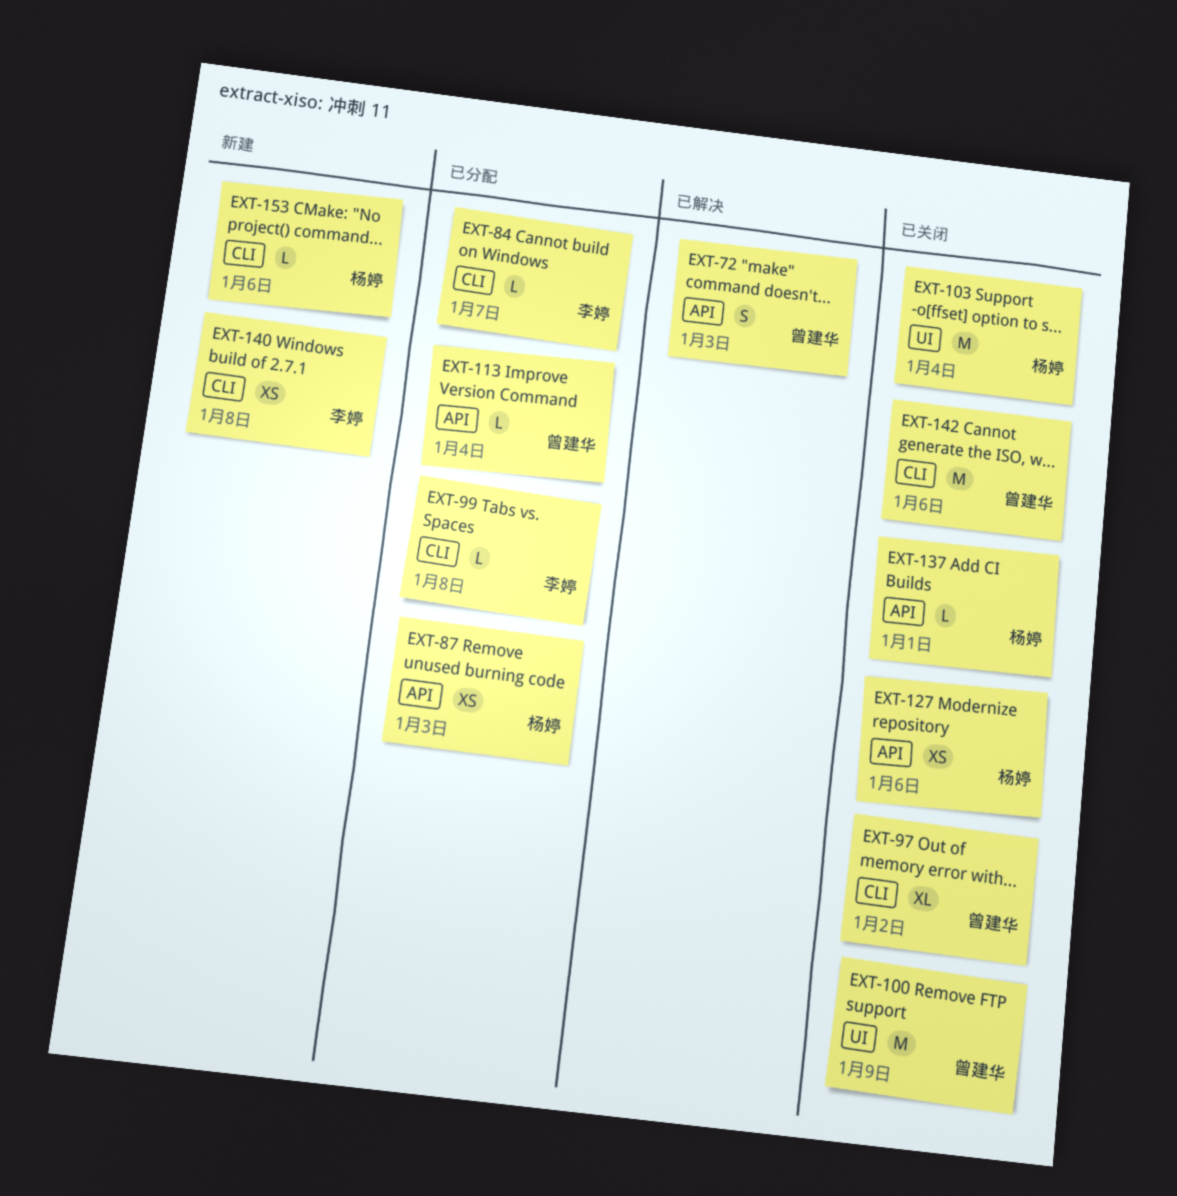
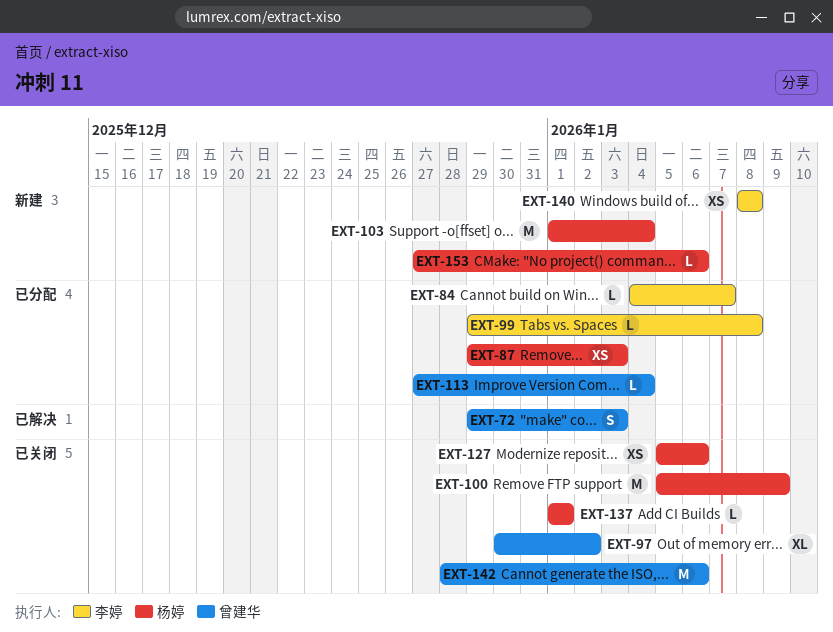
EXT-100, owner: 曾建华 -> 杨婷
EXT-103, status: 已关闭 -> 新建

